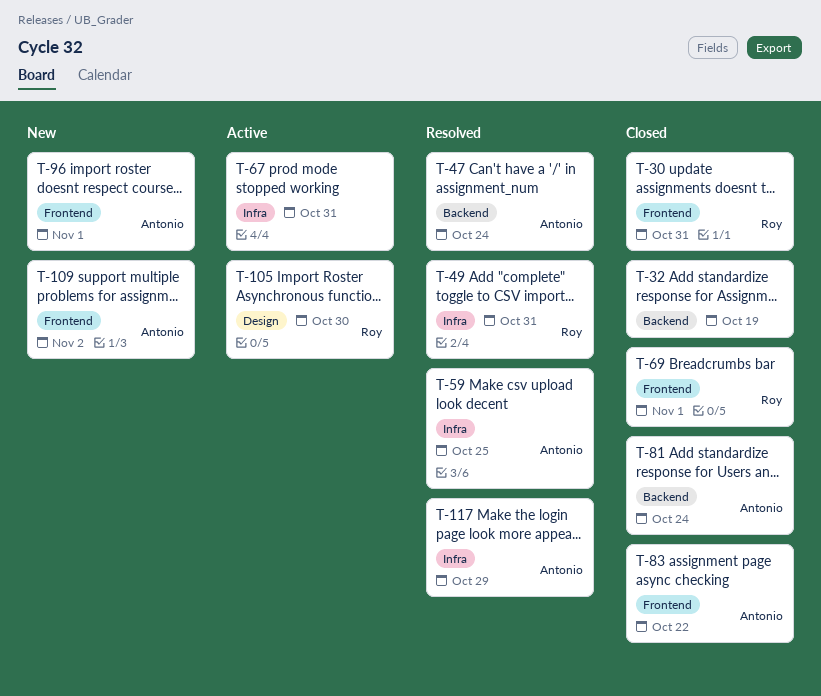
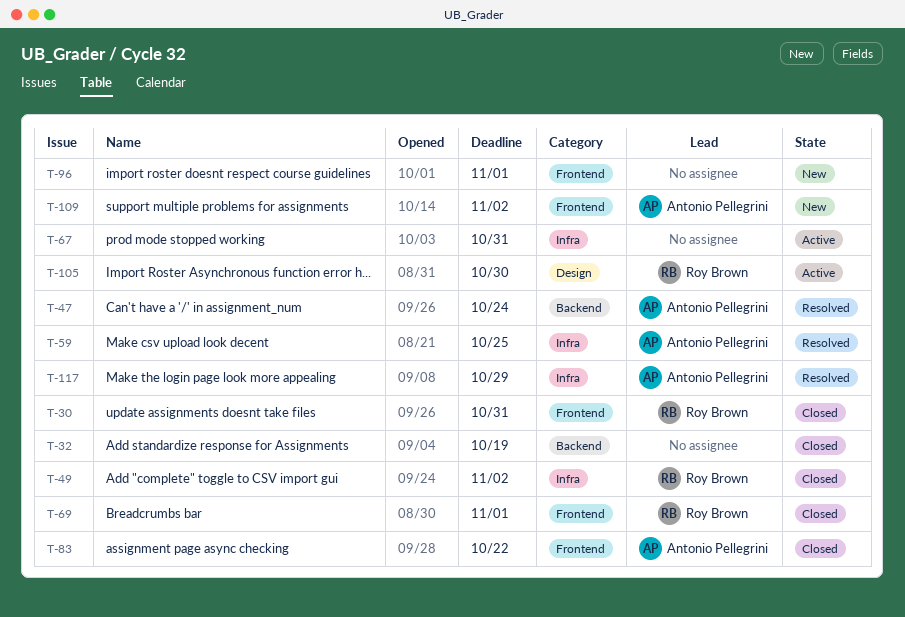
T-49, status: Resolved -> Closed
T-49, due: Oct 31 -> Nov 2
T-81: present -> none
T-96, owner: Antonio Pellegrini -> none

